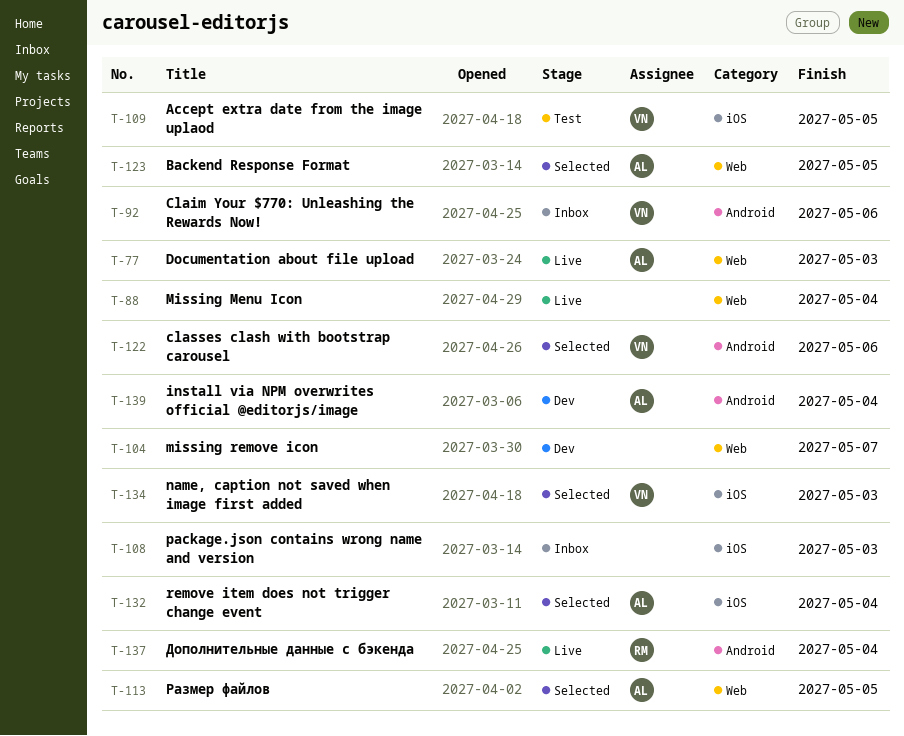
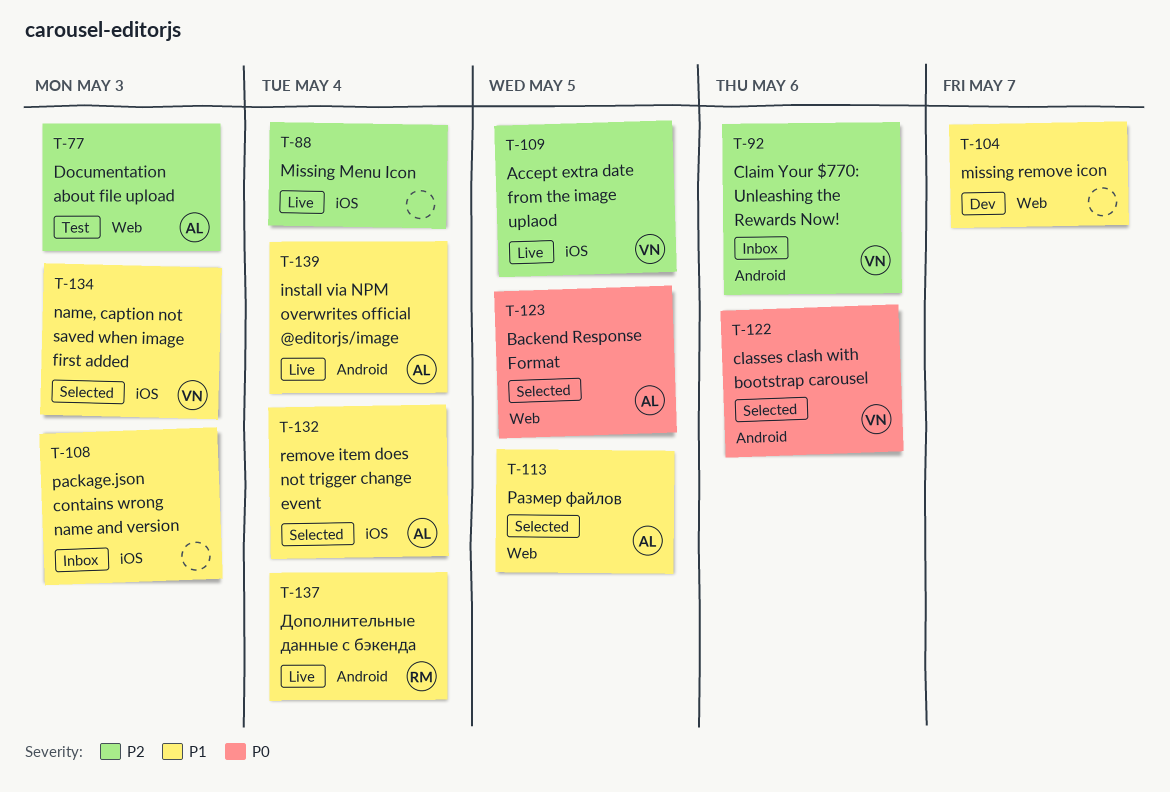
T-77, status: Live -> Test
T-88, label: Web -> iOS
T-109, status: Test -> Live
T-139, status: Dev -> Live

